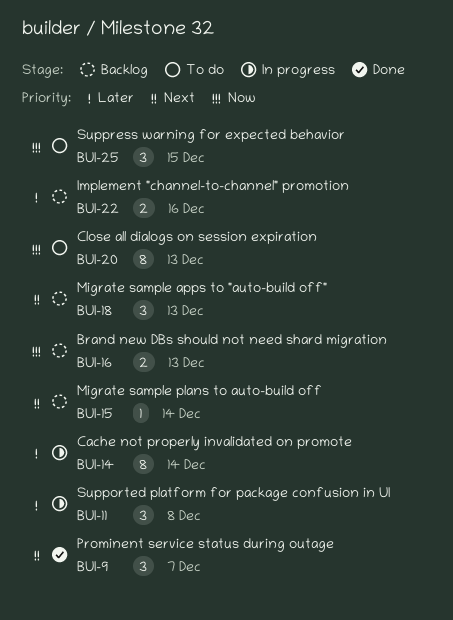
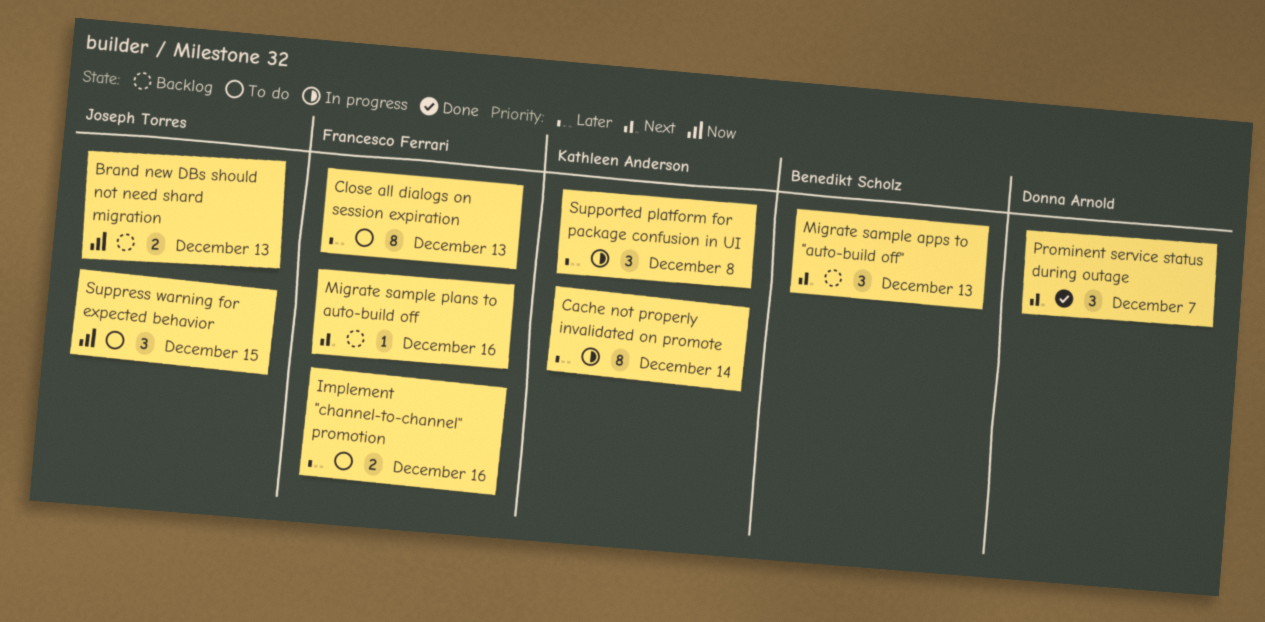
Close all dialogs on session expiration, priority: Now -> Later
Implement "channel-to-channel" promotion, status: Backlog -> To do
Migrate sample plans to auto-build off, due: Dec 14 -> Dec 16

